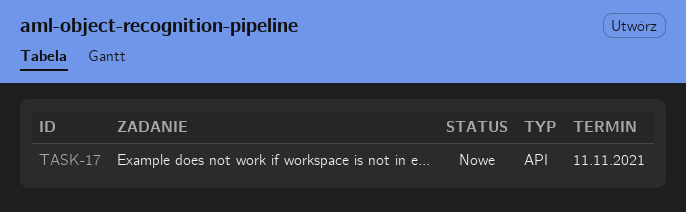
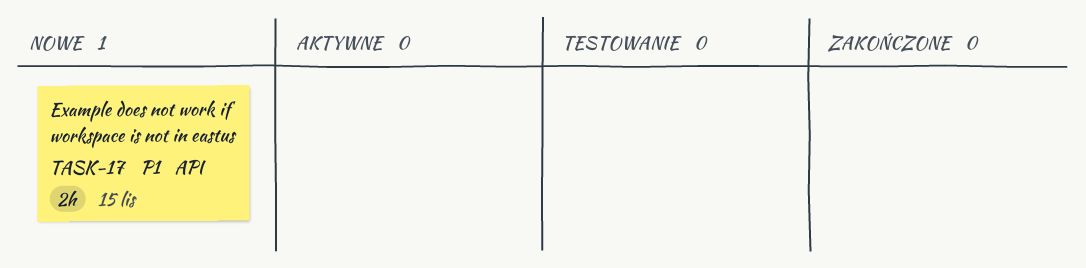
TASK-17, due: Nov 11 -> Nov 15

